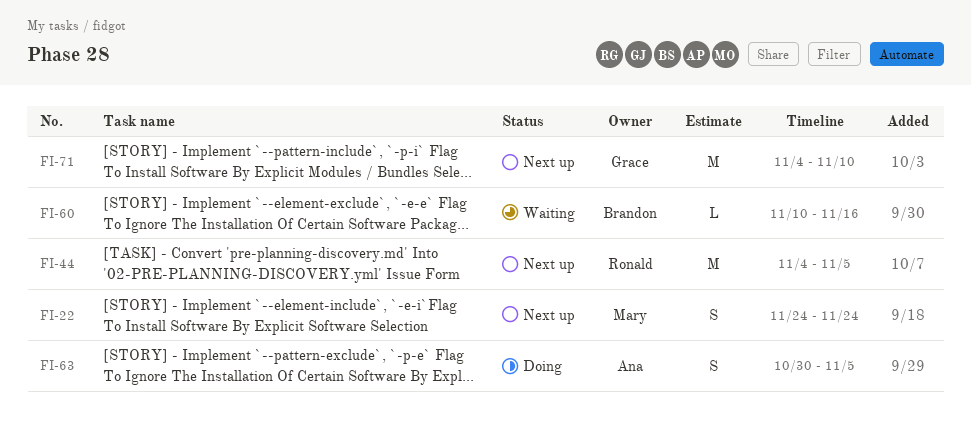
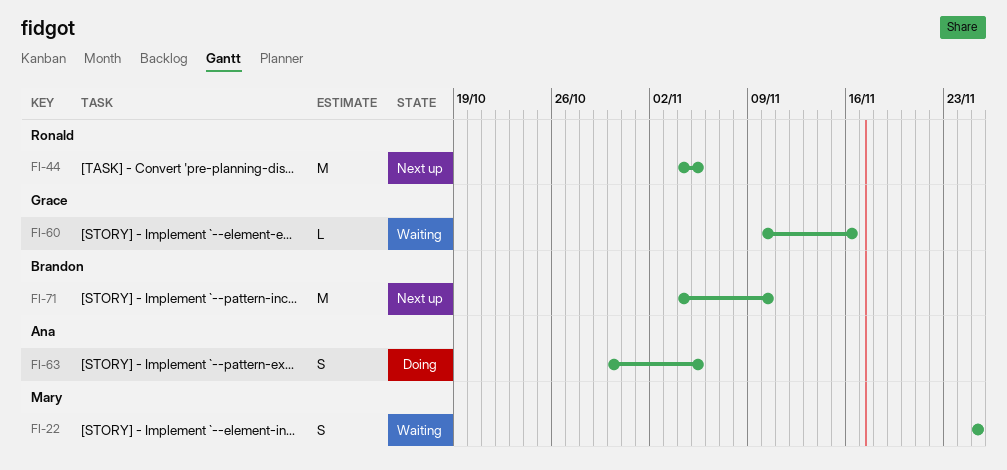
FI-22, status: Next up -> Waiting
FI-22, start: Nov 24 -> Nov 25
FI-22, due: Nov 24 -> Nov 25
FI-60, owner: Brandon -> Grace
FI-71, owner: Grace -> Brandon

